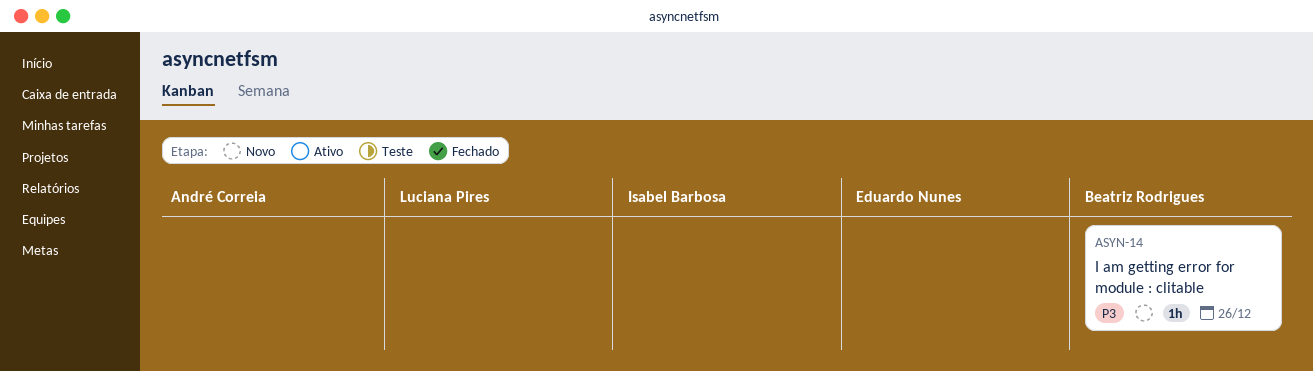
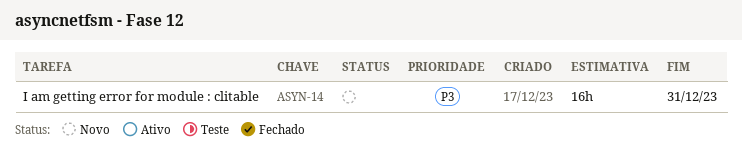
ASYN-14, estimate: 1h -> 16h
ASYN-14, due: Dec 26 -> Dec 31

